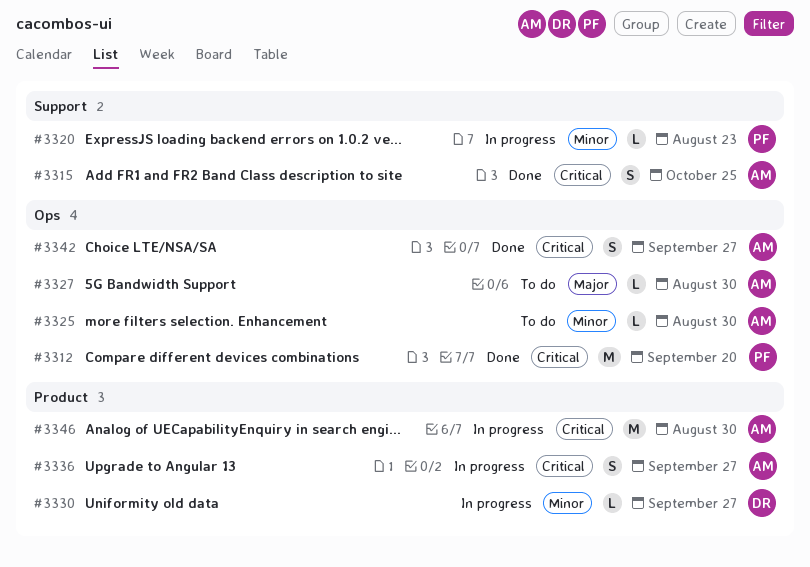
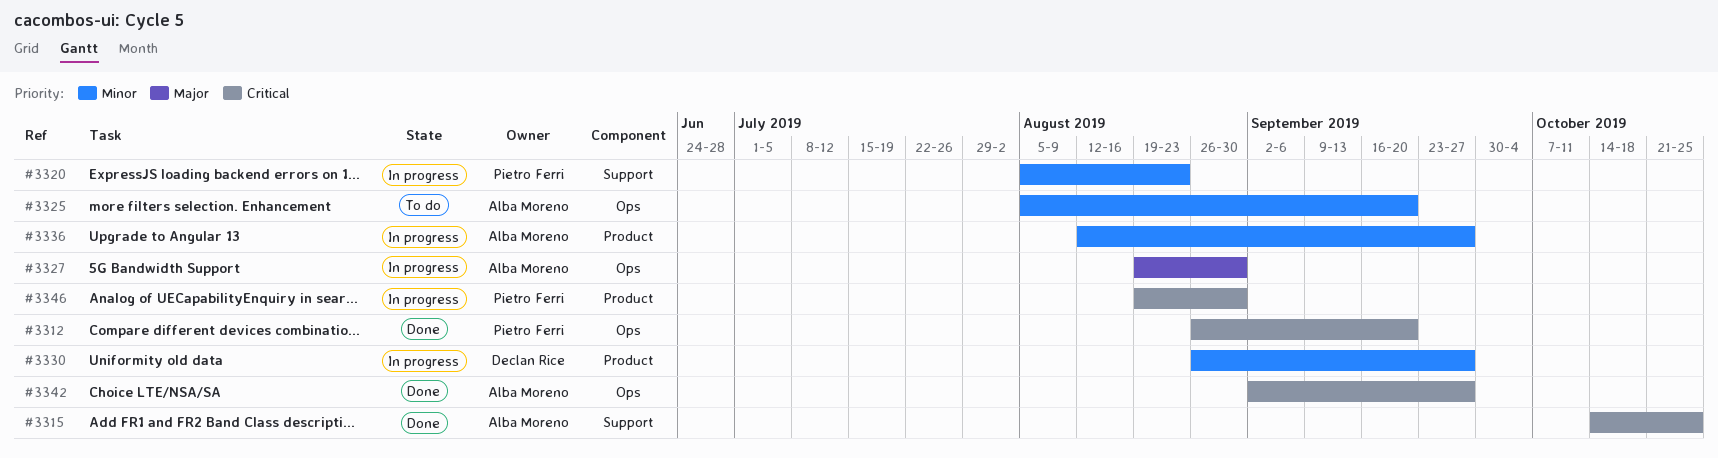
#3325, due: Aug 30 -> Sep 20
#3327, status: To do -> In progress
#3336, priority: Critical -> Minor
#3346, owner: Alba Moreno -> Pietro Ferri

